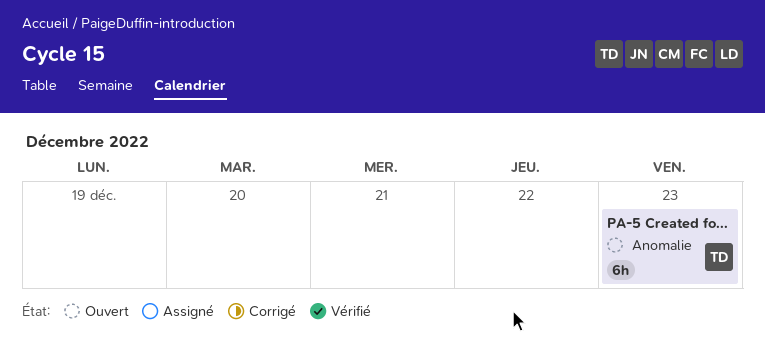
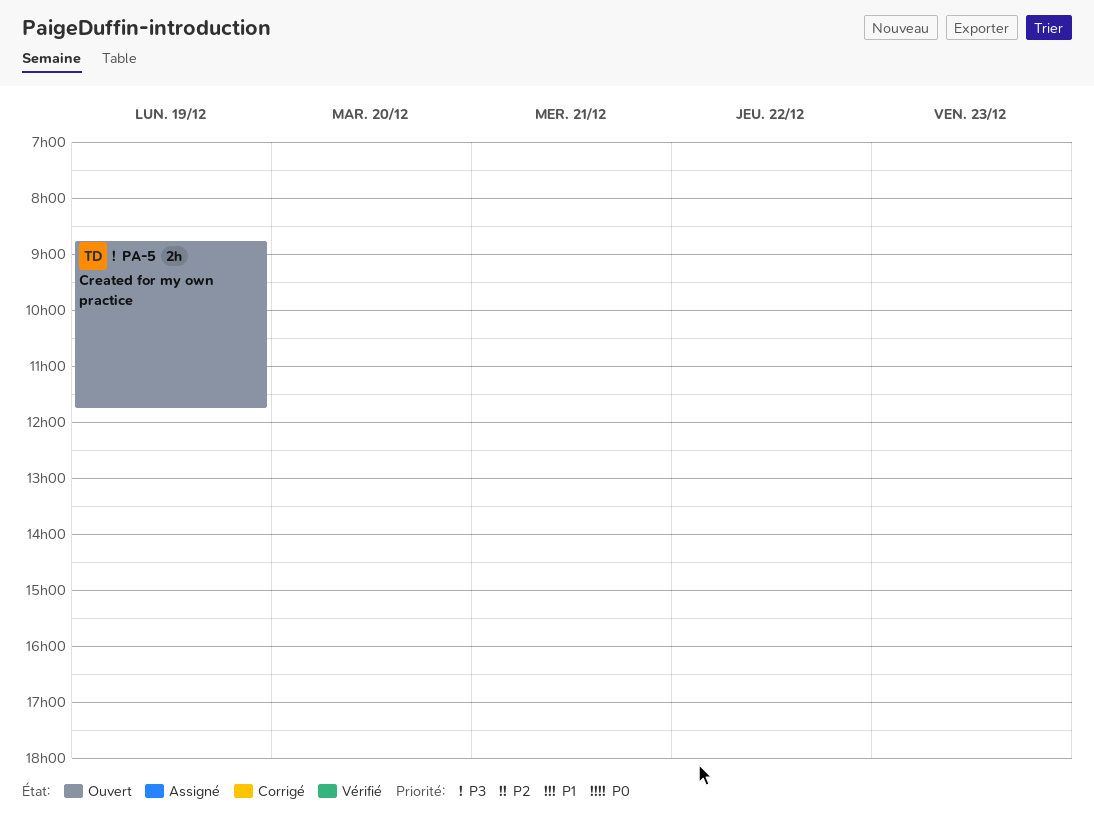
PA-5, estimate: 6h -> 2h
PA-5, day: Dec 23 -> Dec 19

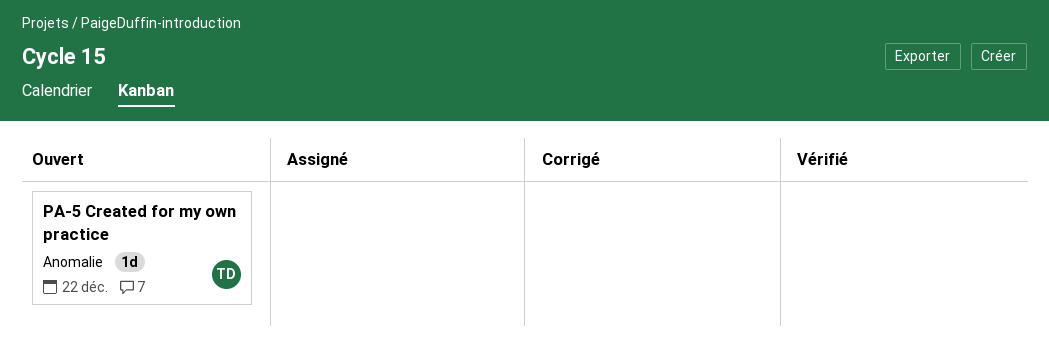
PA-5, estimate: 2h -> 1d
PA-5, day: Dec 19 -> Dec 22

